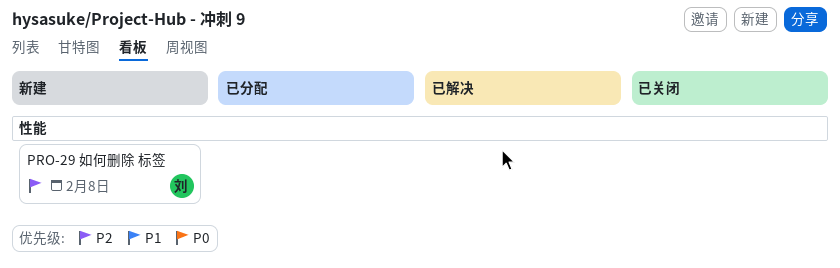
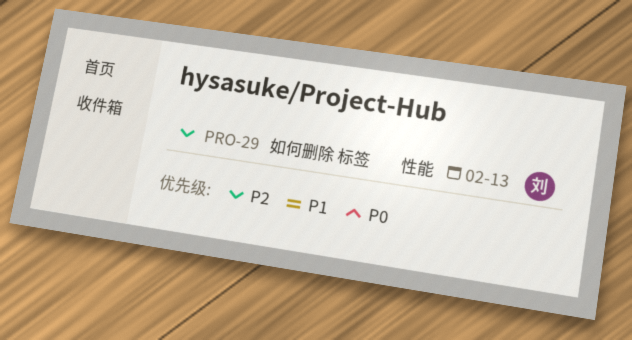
PRO-29, due: Feb 8 -> Feb 13

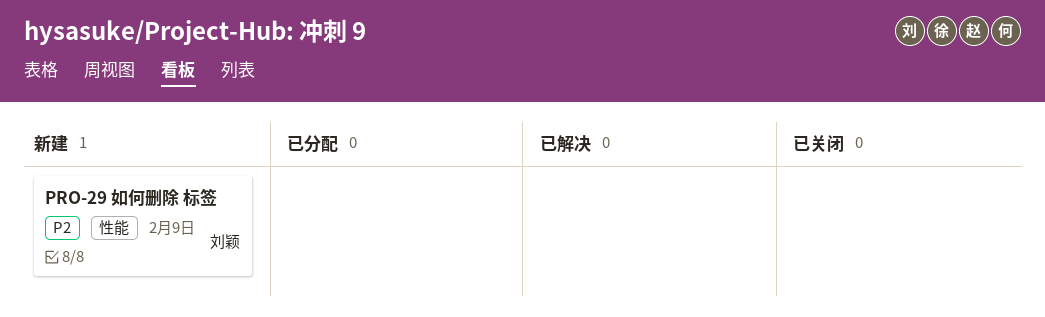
PRO-29, due: Feb 13 -> Feb 9

